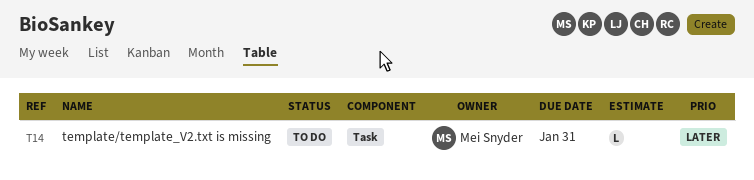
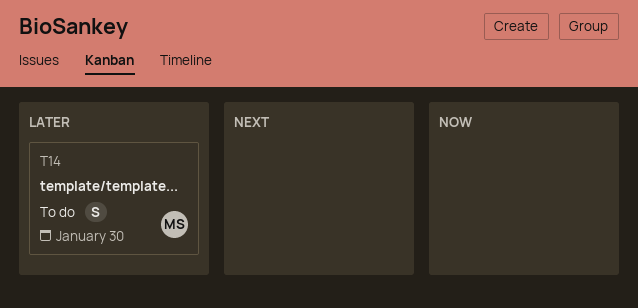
T14, estimate: L -> S
T14, due: Jan 31 -> Jan 30

